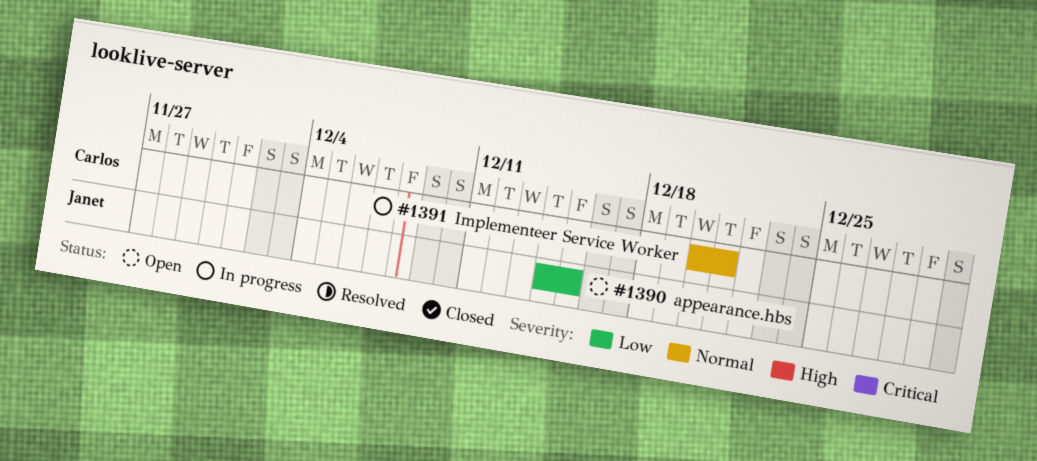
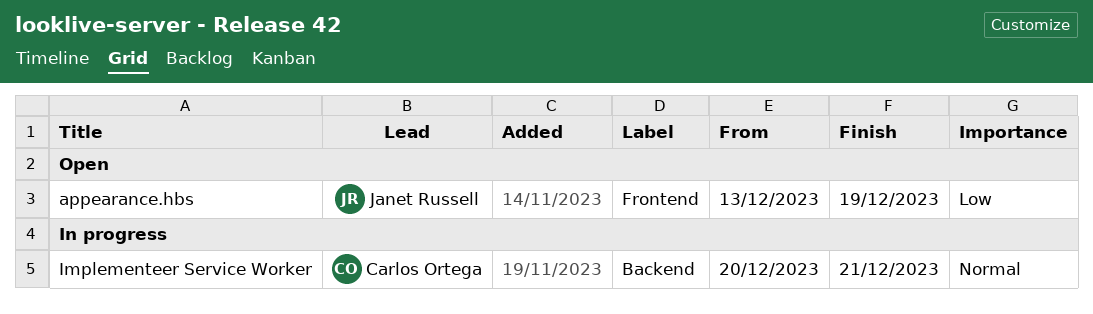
appearance.hbs, start: Dec 14 -> Dec 13
appearance.hbs, due: Dec 15 -> Dec 19

